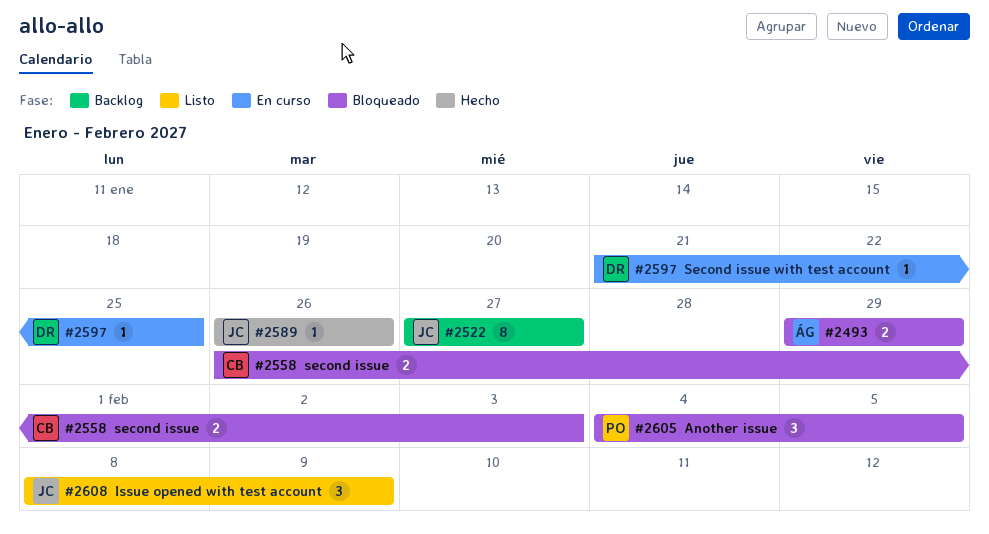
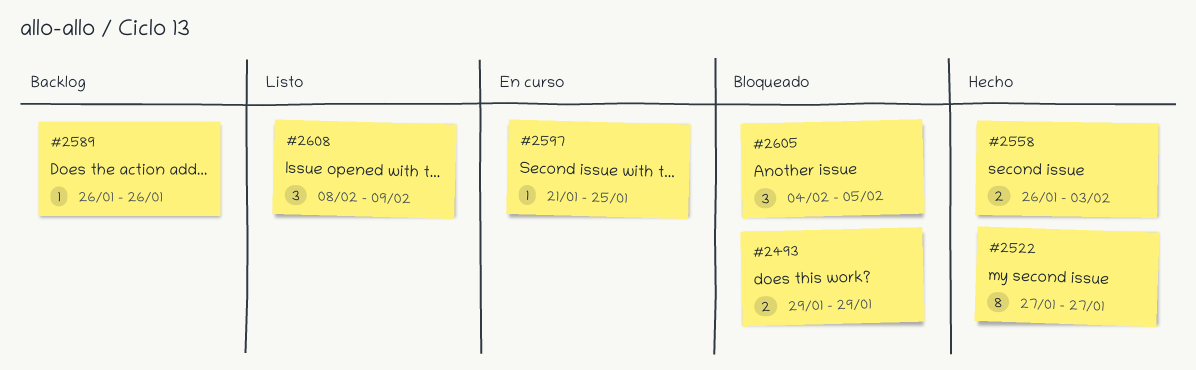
#2522, status: Backlog -> Hecho
#2558, status: Bloqueado -> Hecho
#2589, status: Hecho -> Backlog

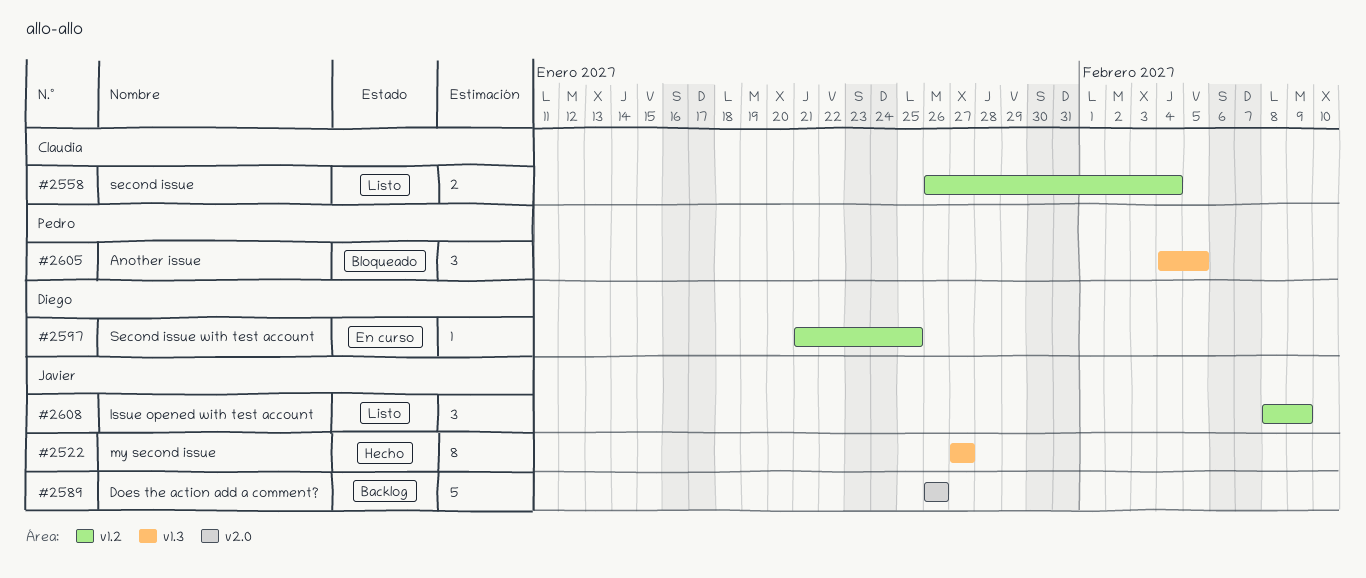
#2493: present -> none
#2558, status: Hecho -> Listo
#2558, due: Feb 3 -> Feb 4
#2589, estimate: 1 -> 5

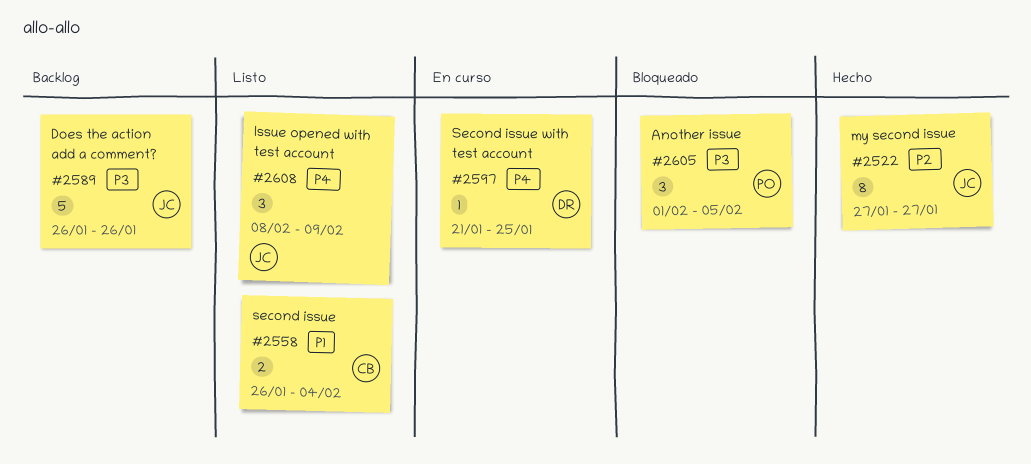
#2605, start: Feb 4 -> Feb 1

